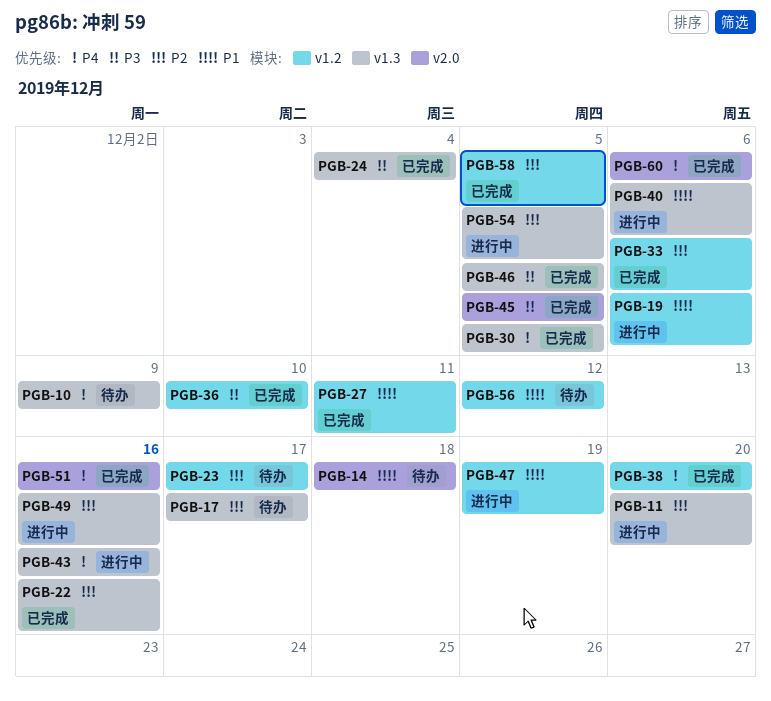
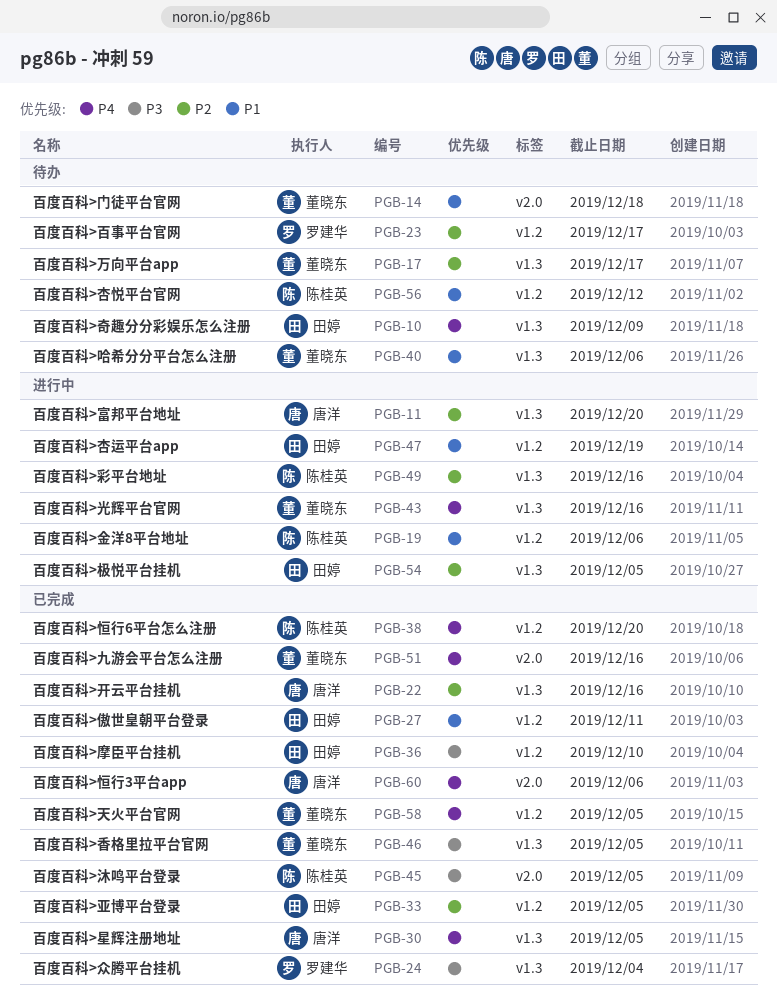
PGB-33, due: Dec 6 -> Dec 5
PGB-40, status: 进行中 -> 待办
PGB-58, priority: P2 -> P4

